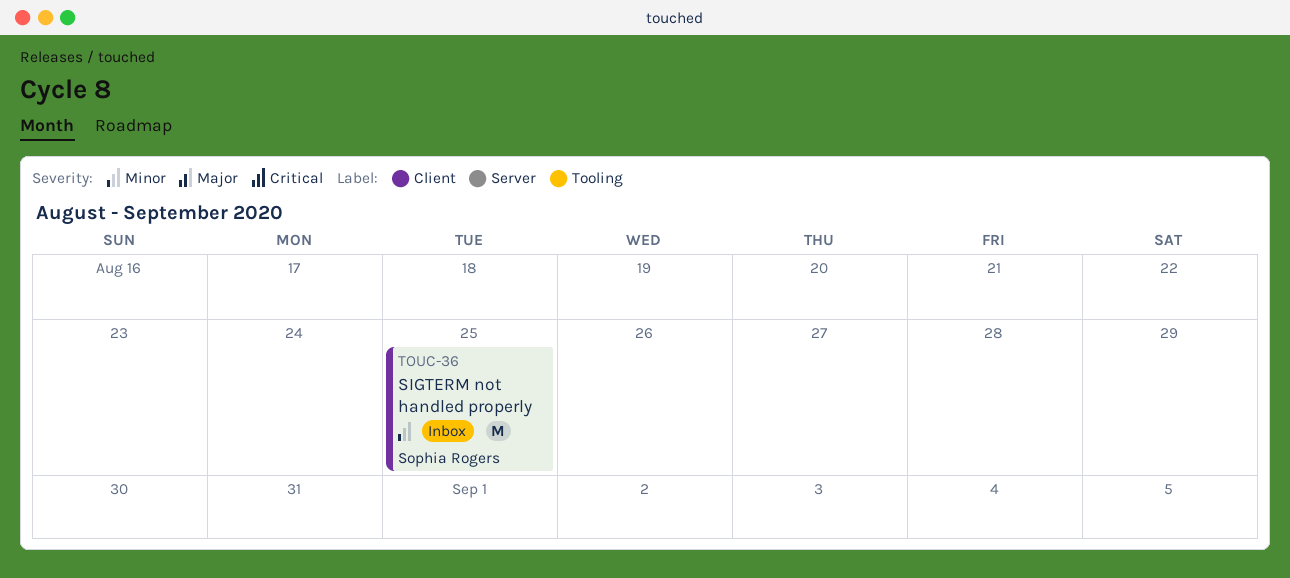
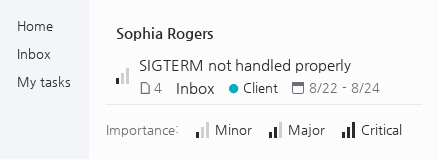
SIGTERM not handled properly, due: Aug 25 -> Aug 24

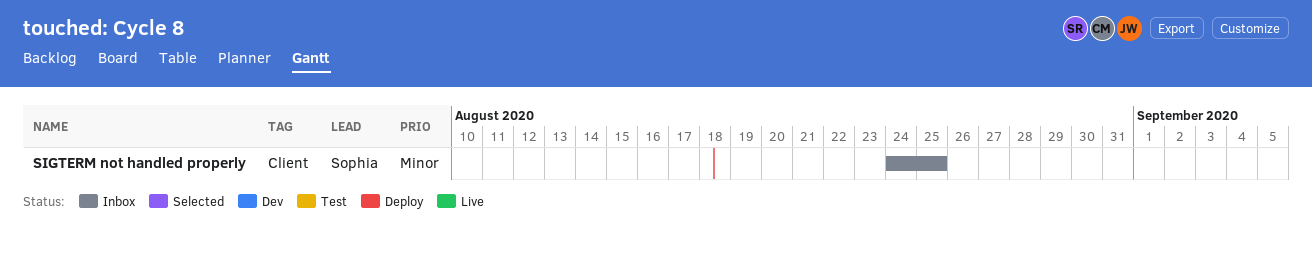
SIGTERM not handled properly, start: Aug 22 -> Aug 24
SIGTERM not handled properly, due: Aug 24 -> Aug 25

